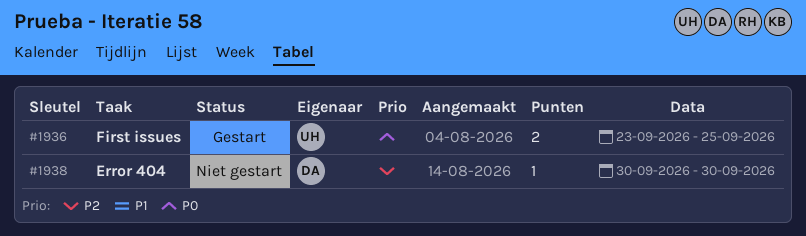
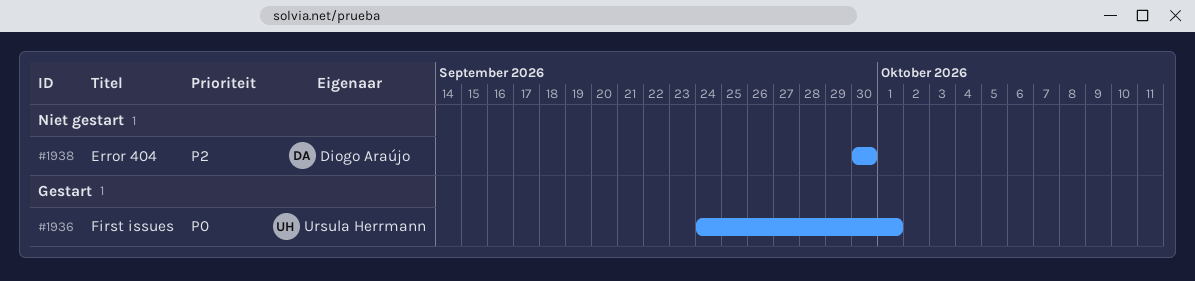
#1936, start: Sep 23 -> Sep 24
#1936, due: Sep 25 -> Oct 1

